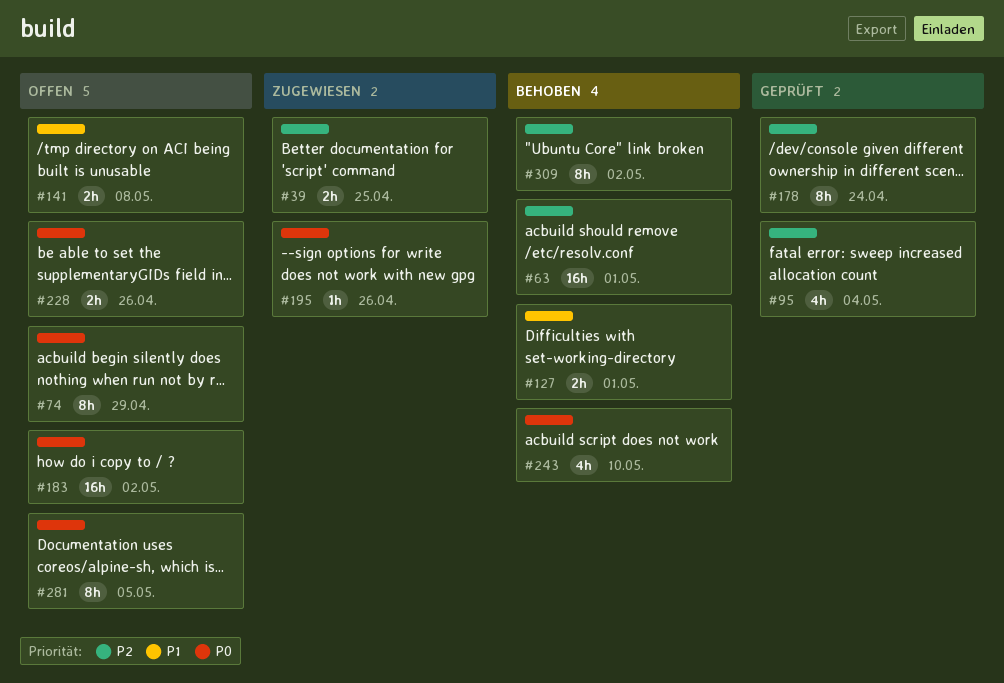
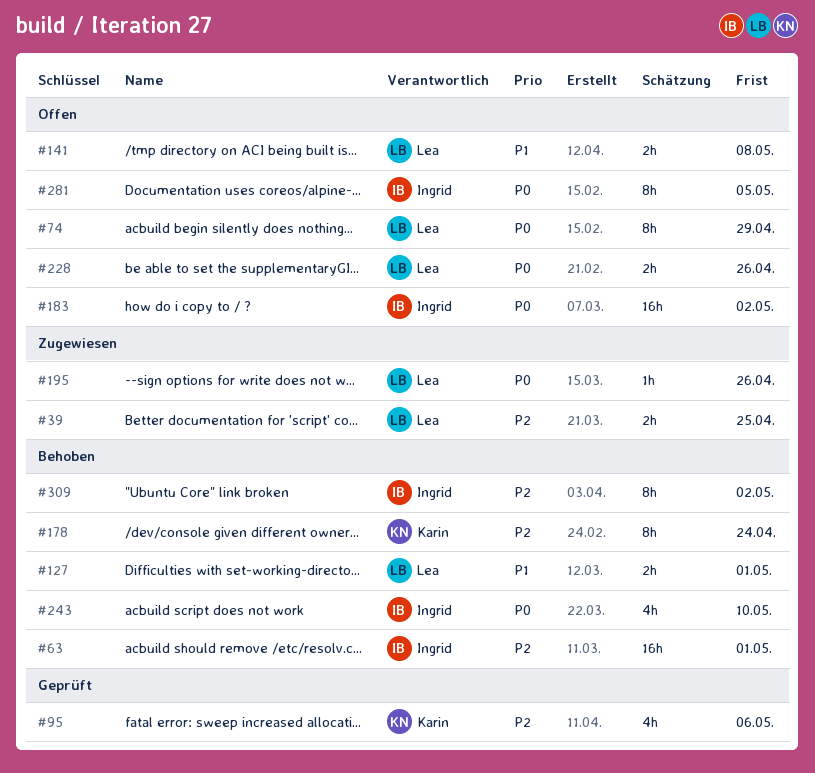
#95, due: May 4 -> May 6
#178, status: Geprüft -> Behoben

